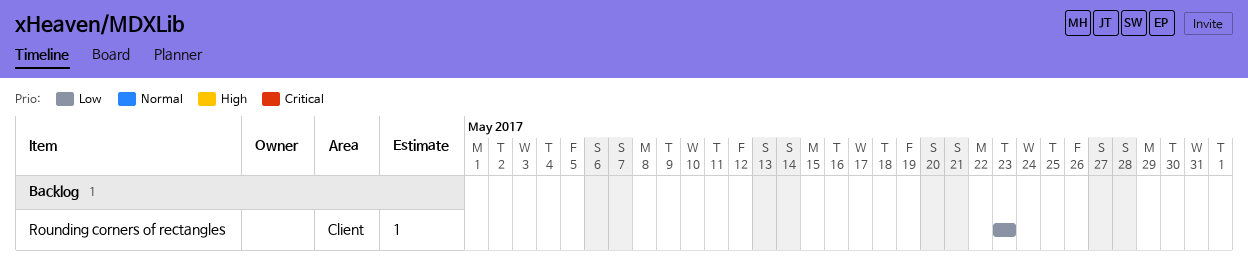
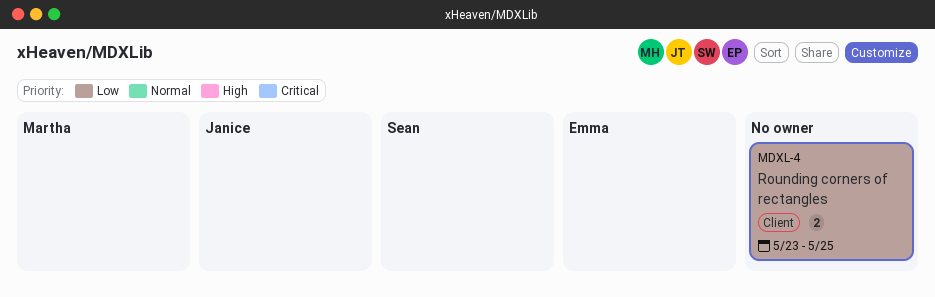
Rounding corners of rectangles, estimate: 1 -> 2
Rounding corners of rectangles, due: May 23 -> May 25

